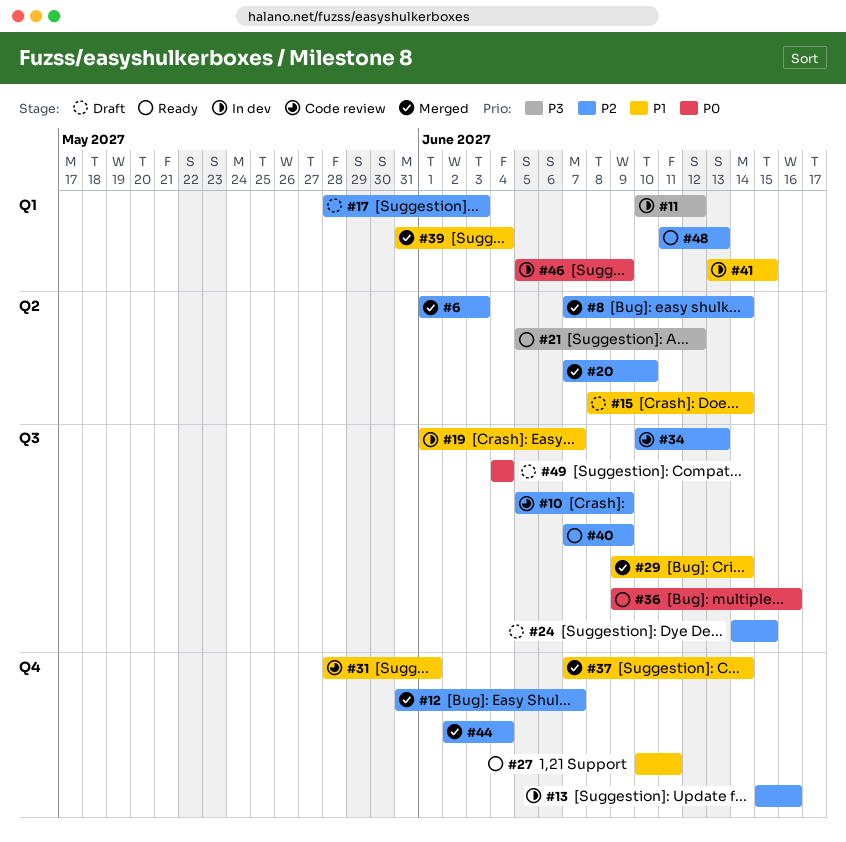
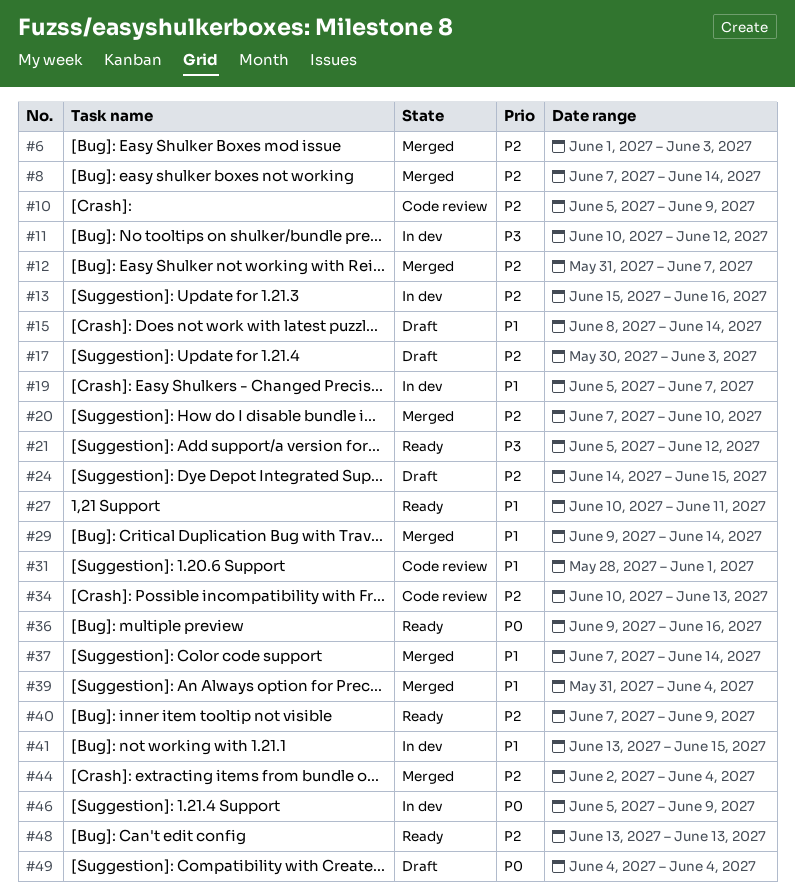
#17, start: May 28 -> May 30
#19, start: Jun 1 -> Jun 5
#48, start: Jun 11 -> Jun 13

